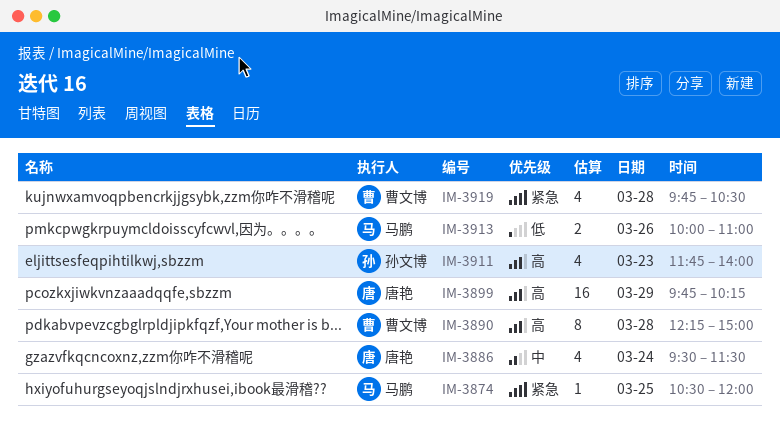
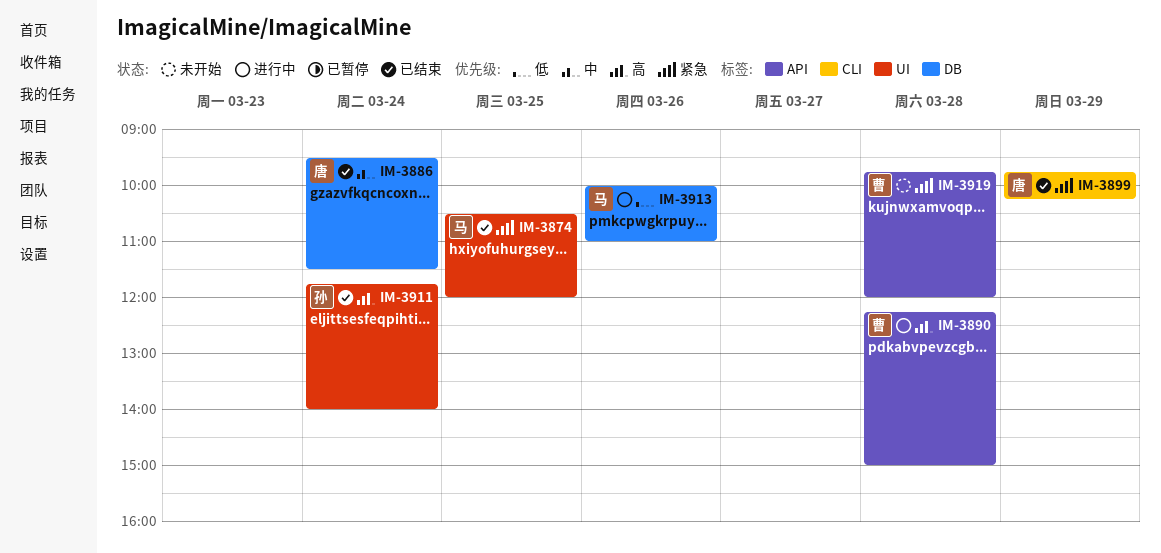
IM-3899, priority: 高 -> 紧急
IM-3911, day: Mar 23 -> Mar 24
IM-3919, ends: 10:30 -> 12:00

